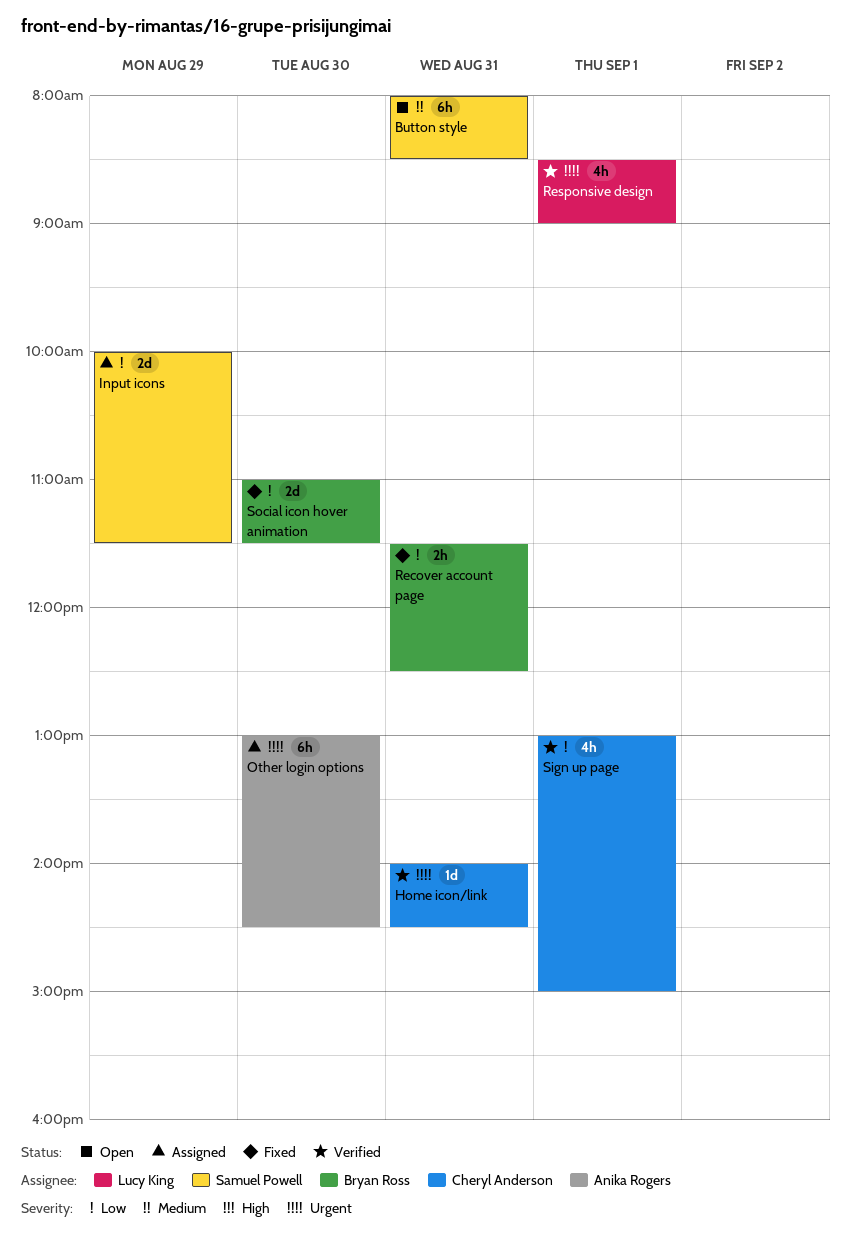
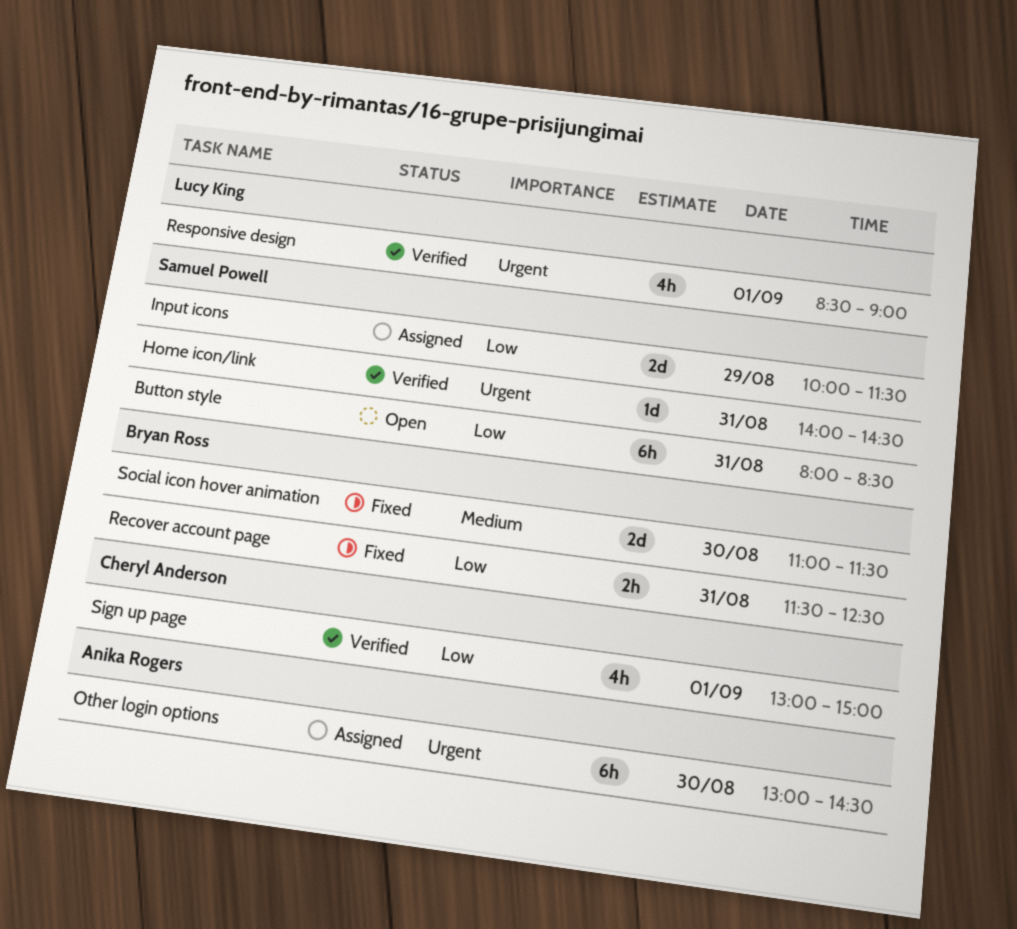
Button style, priority: Medium -> Low
Home icon/link, owner: Cheryl Anderson -> Samuel Powell
Social icon hover animation, priority: Low -> Medium

